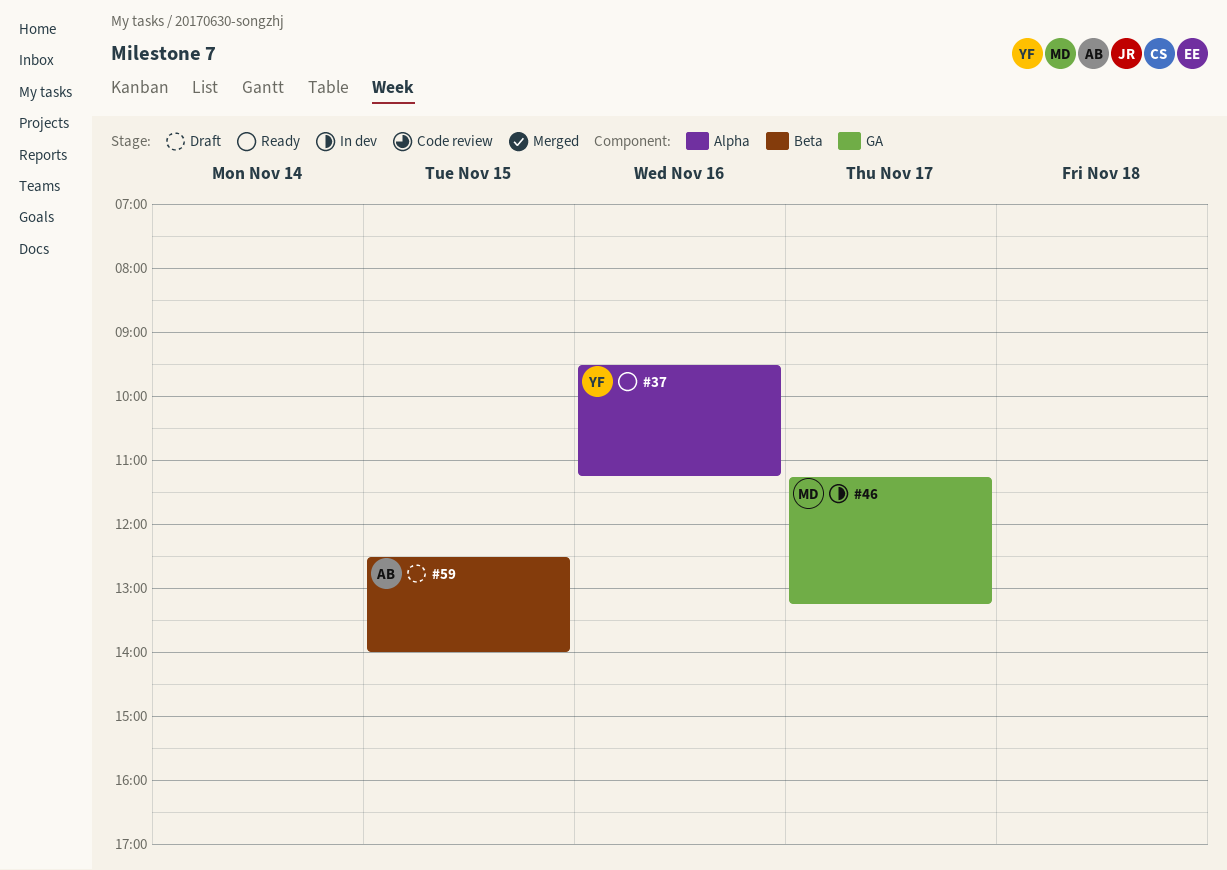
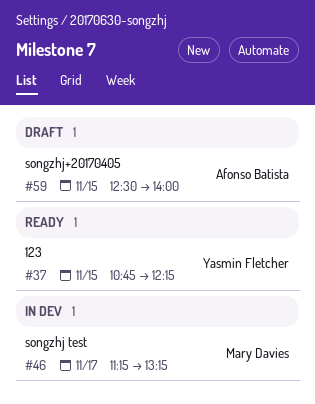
#37, day: Nov 16 -> Nov 15
#37, begins: 09:30 -> 10:45
#37, ends: 11:15 -> 12:15

